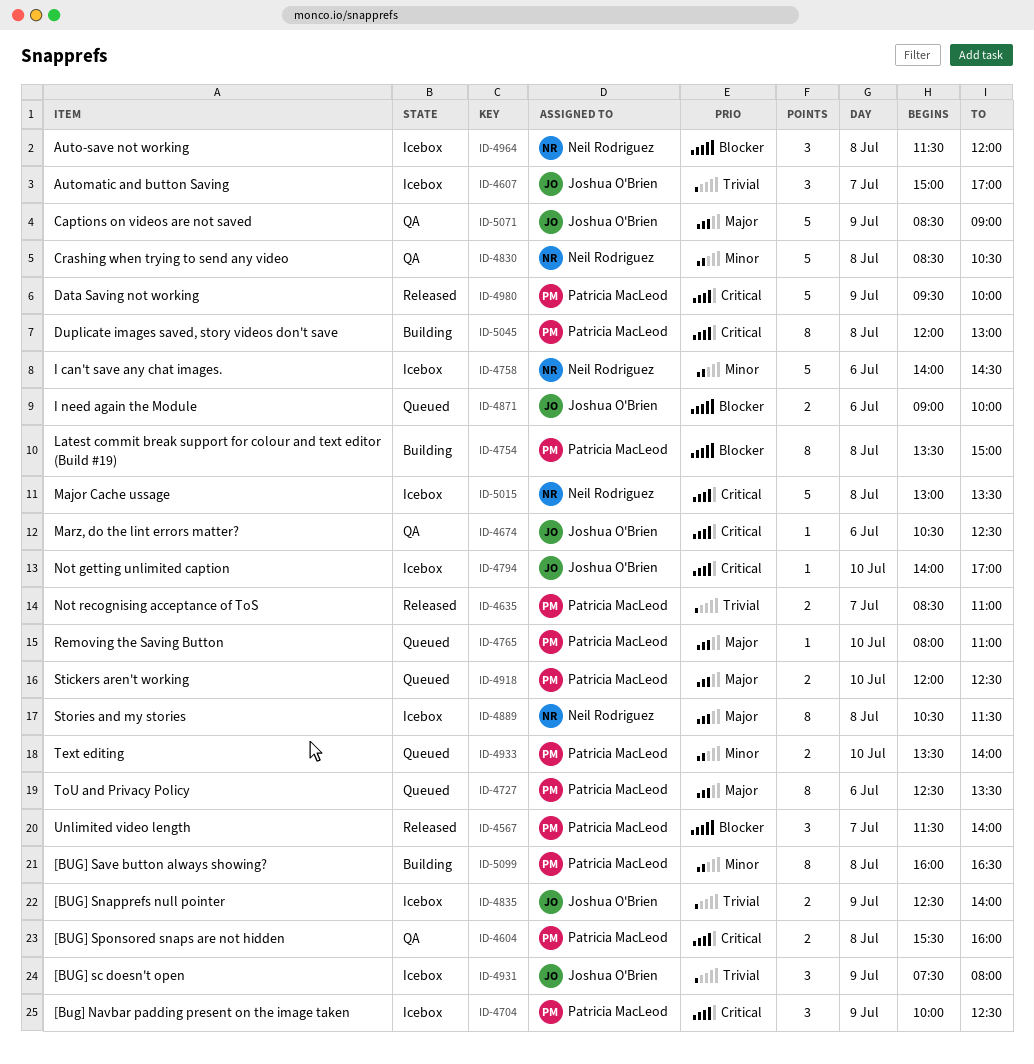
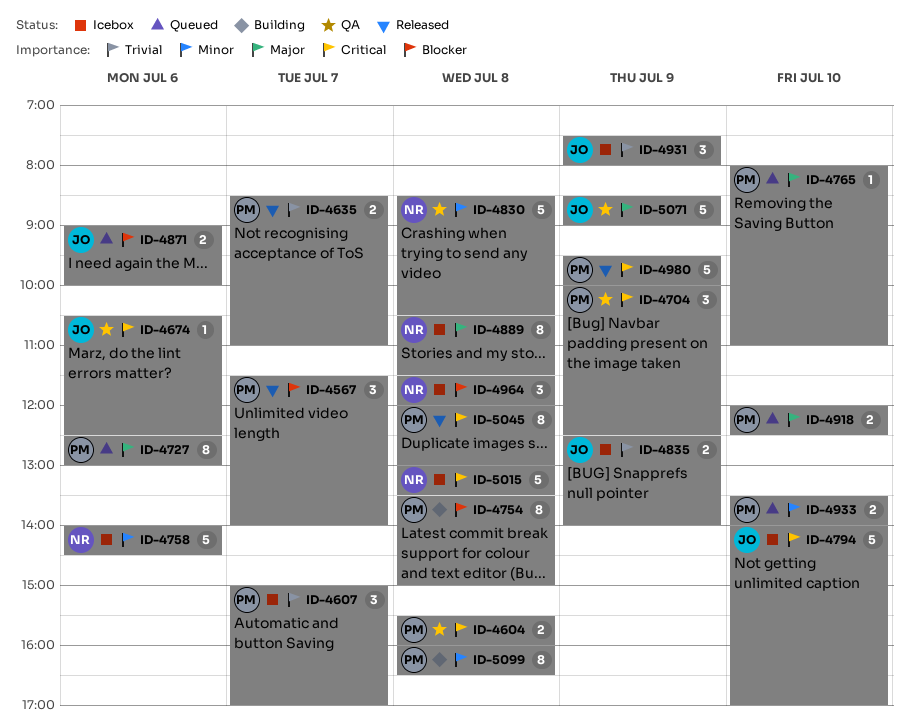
ID-4607, owner: Joshua O'Brien -> Patricia MacLeod
ID-4704, status: Icebox -> QA
ID-4727, ends: 13:30 -> 13:00
ID-4794, estimate: 1 -> 5
ID-5045, status: Building -> Released

